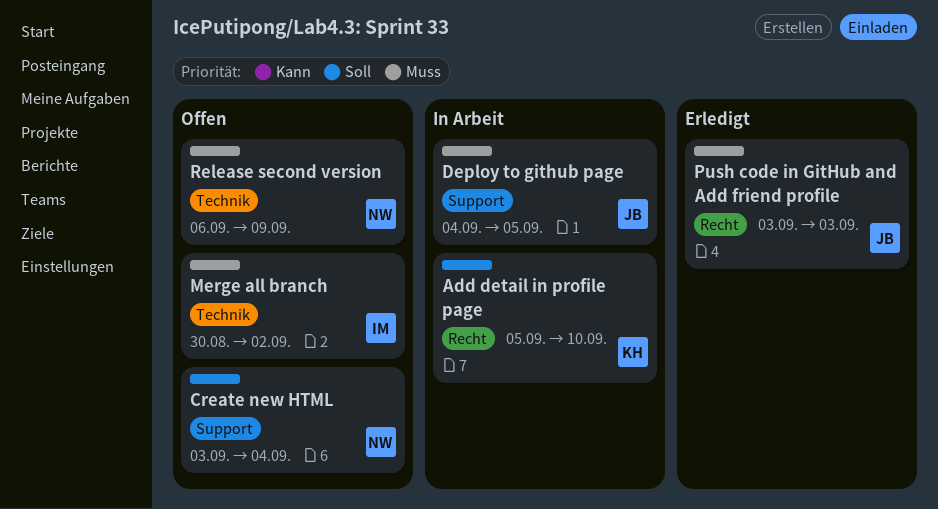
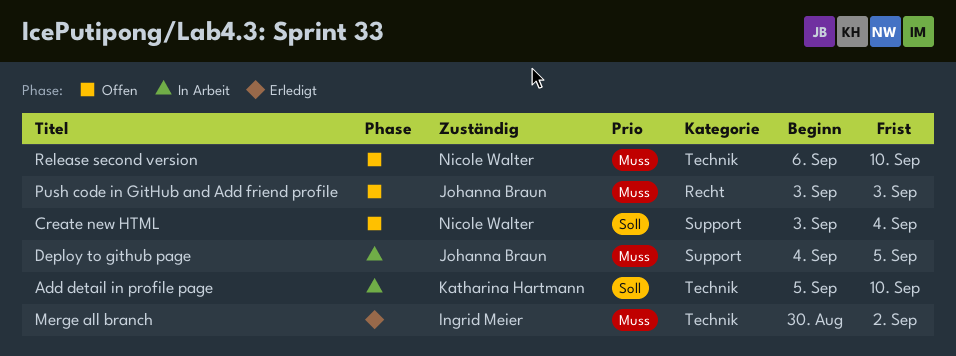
Add detail in profile page, label: Recht -> Technik
Merge all branch, status: Offen -> Erledigt
Push code in GitHub and Add friend profile, status: Erledigt -> Offen
Release second version, due: Sep 9 -> Sep 10

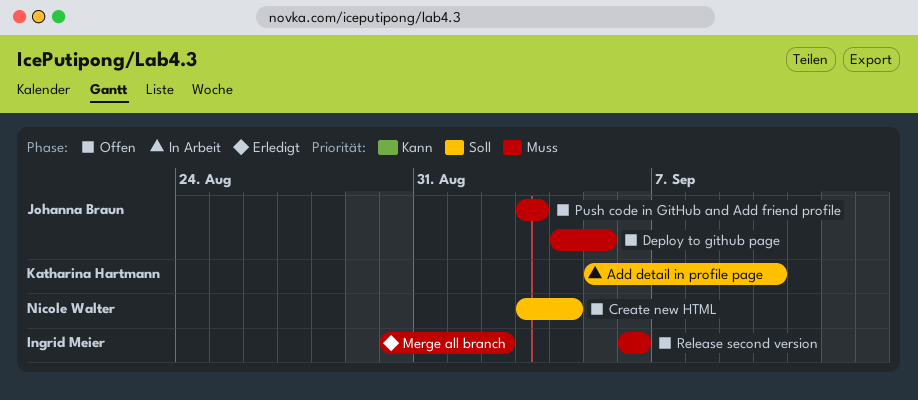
Deploy to github page, status: In Arbeit -> Offen
Release second version, owner: Nicole Walter -> Ingrid Meier
Release second version, due: Sep 10 -> Sep 6

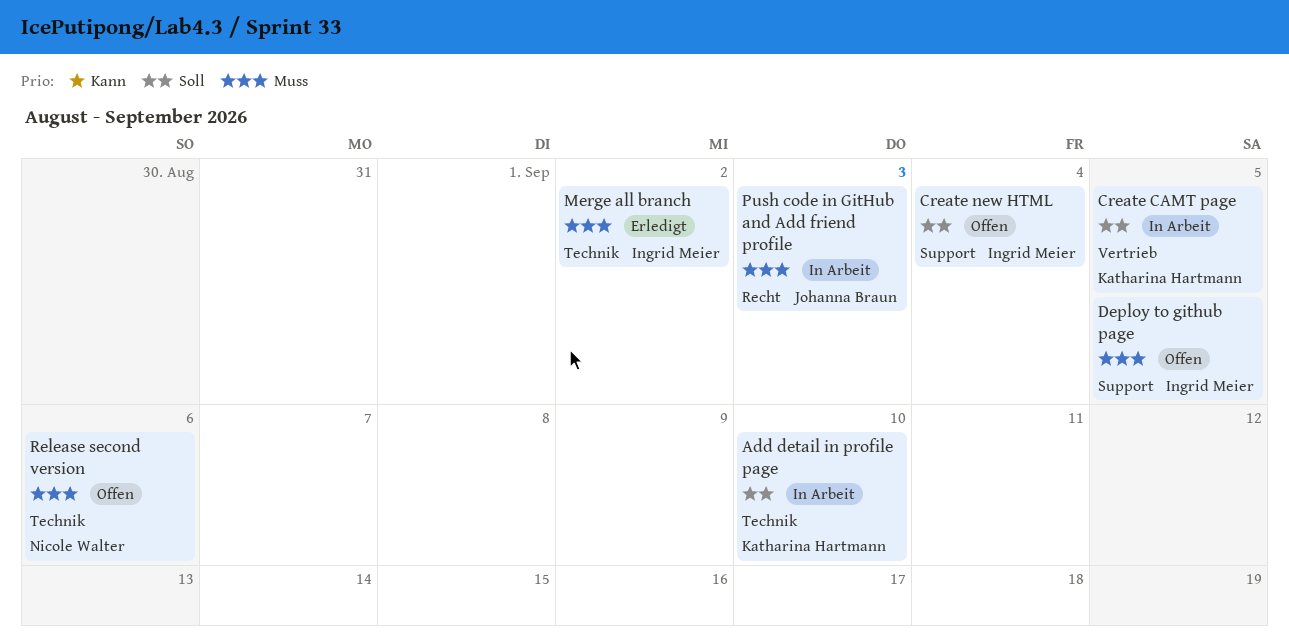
Create CAMT page: none -> present
Create new HTML, owner: Nicole Walter -> Ingrid Meier
Deploy to github page, owner: Johanna Braun -> Ingrid Meier
Push code in GitHub and Add friend profile, status: Offen -> In Arbeit
Release second version, owner: Ingrid Meier -> Nicole Walter

